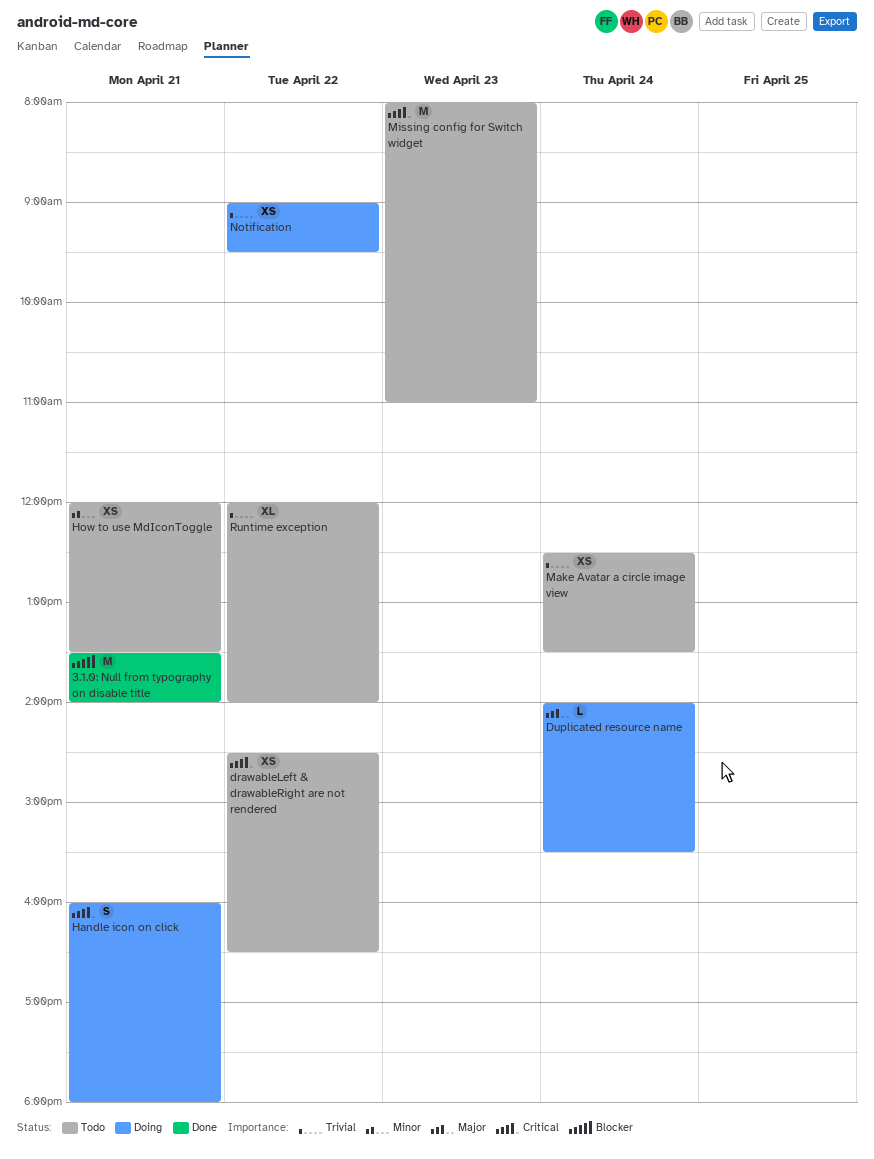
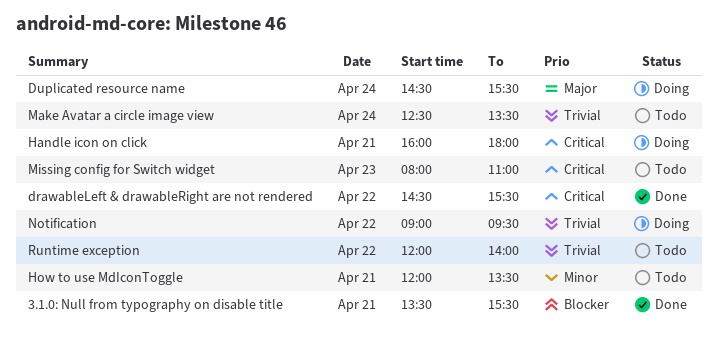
3.1.0: Null from typography on disable title, ends: 14:00 -> 15:30
drawableLeft & drawableRight are not rendered, status: Todo -> Done
drawableLeft & drawableRight are not rendered, ends: 16:30 -> 15:30
Duplicated resource name, begins: 14:00 -> 14:30

